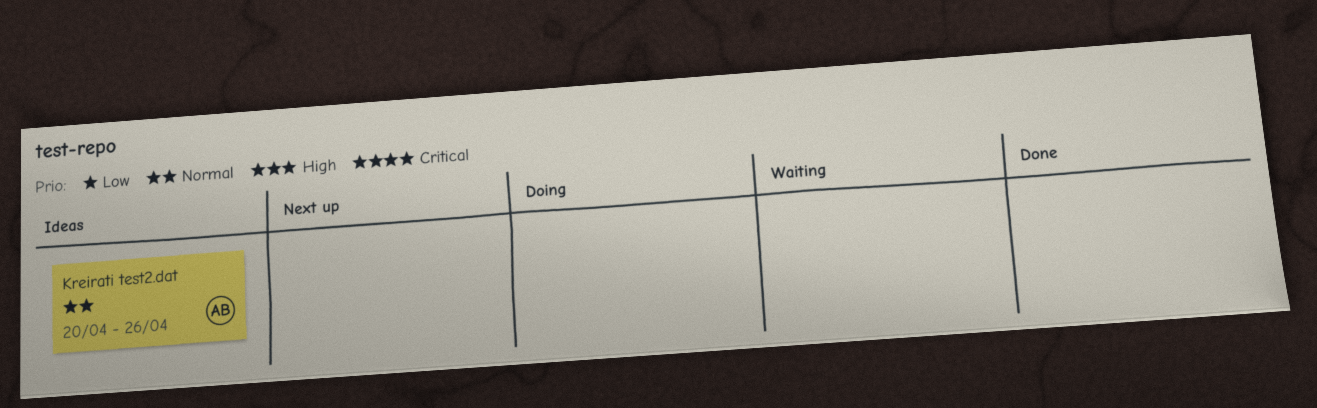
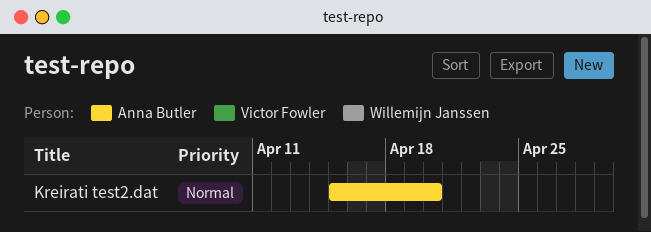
Kreirati test2.dat, start: Apr 20 -> Apr 15
Kreirati test2.dat, due: Apr 26 -> Apr 20

